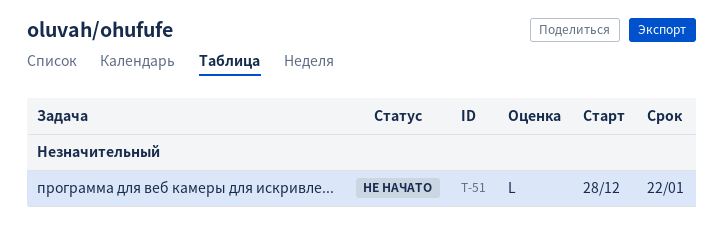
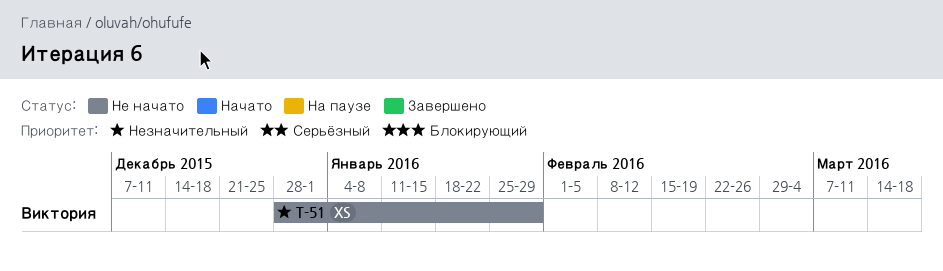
T-51, estimate: L -> XS
T-51, due: Jan 22 -> Jan 29

